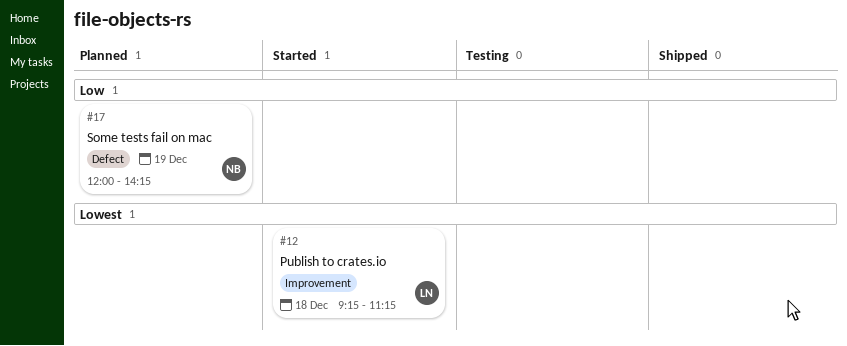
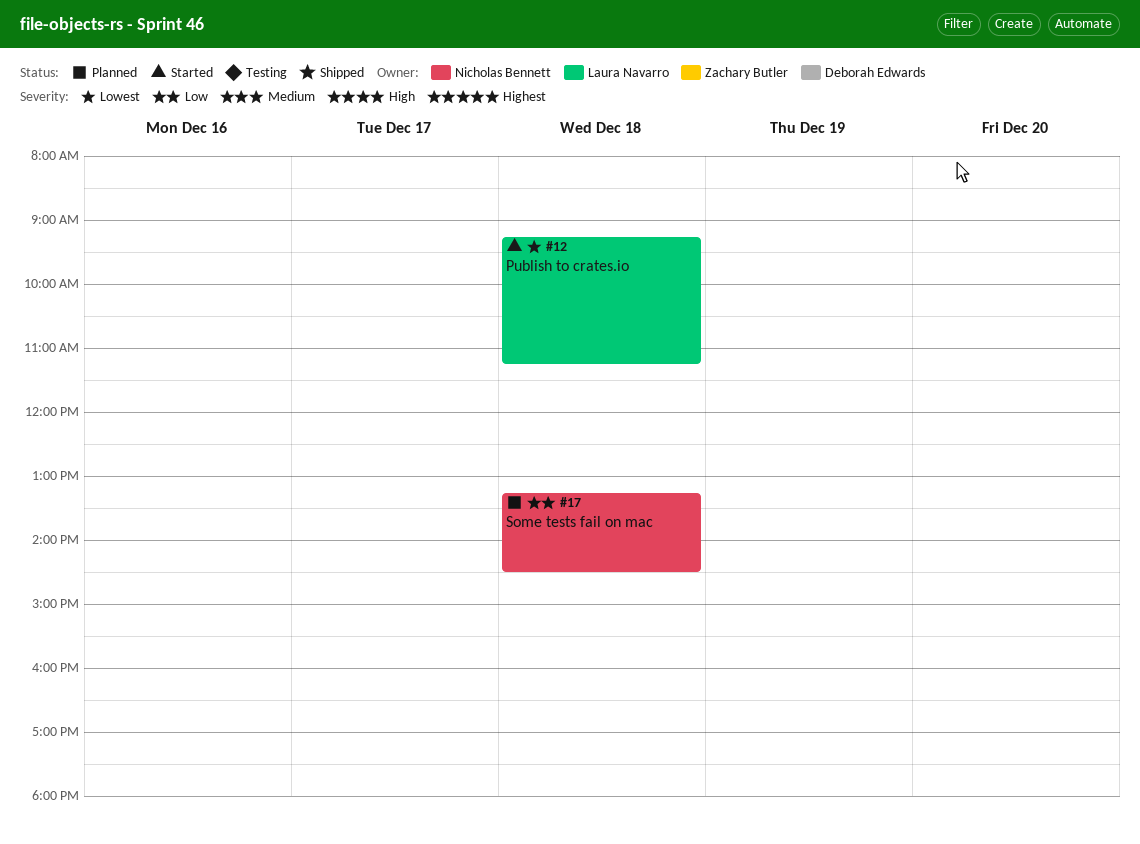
#17, day: Dec 19 -> Dec 18
#17, begins: 12:00 -> 13:15
#17, ends: 14:15 -> 14:30

